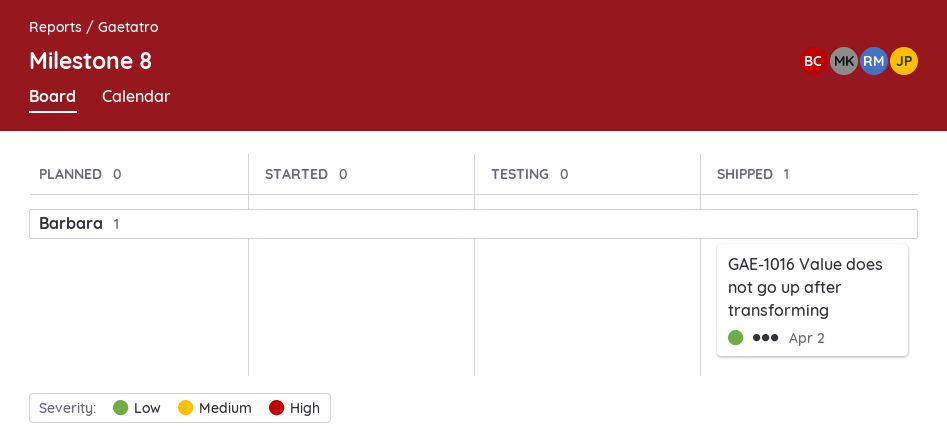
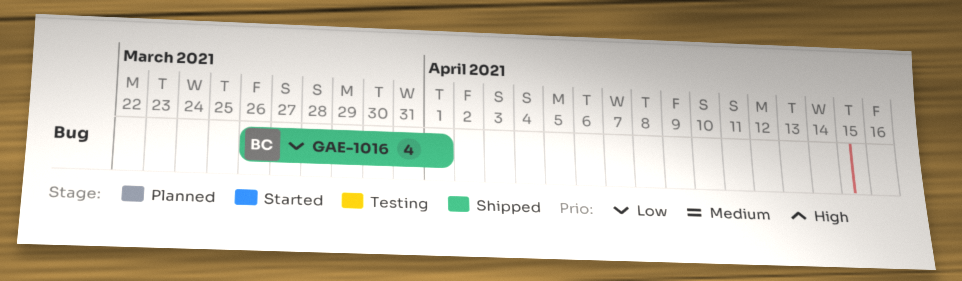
GAE-1016, estimate: 3 -> 4
GAE-1016, due: Apr 2 -> Apr 1

